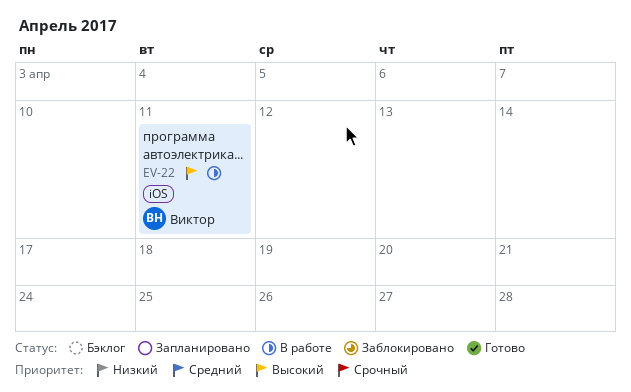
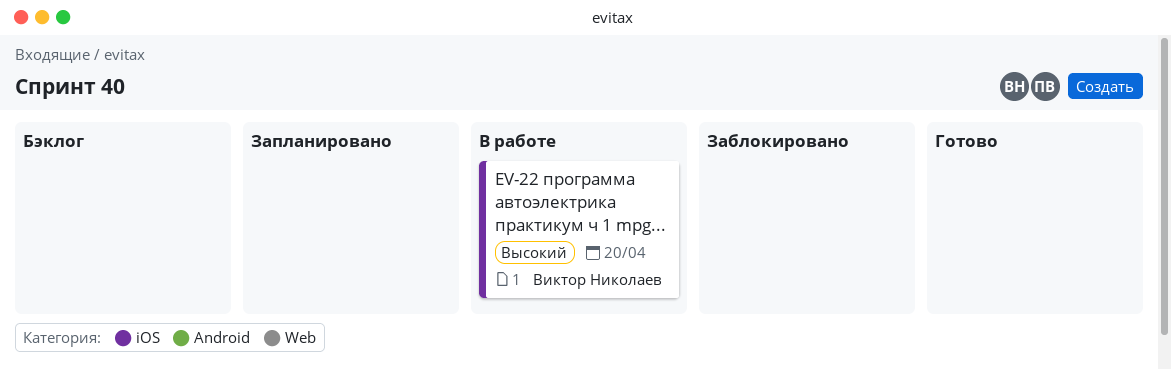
EV-22, due: Apr 11 -> Apr 20

